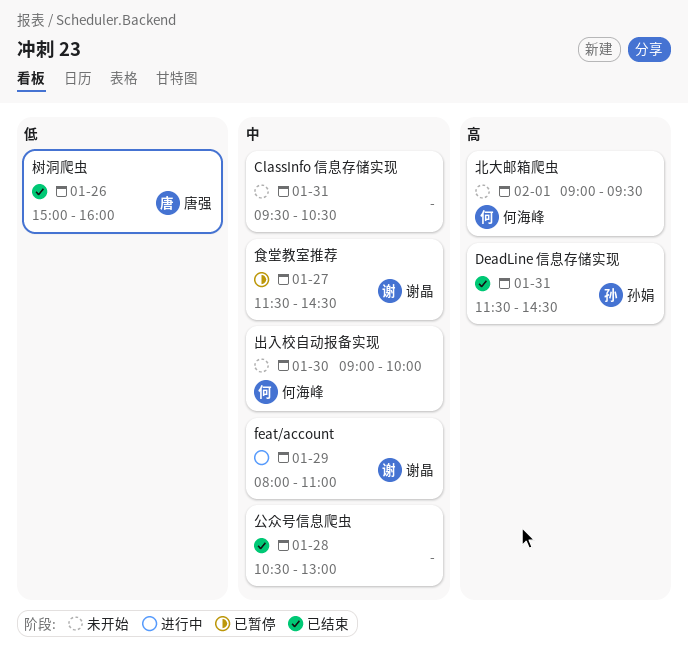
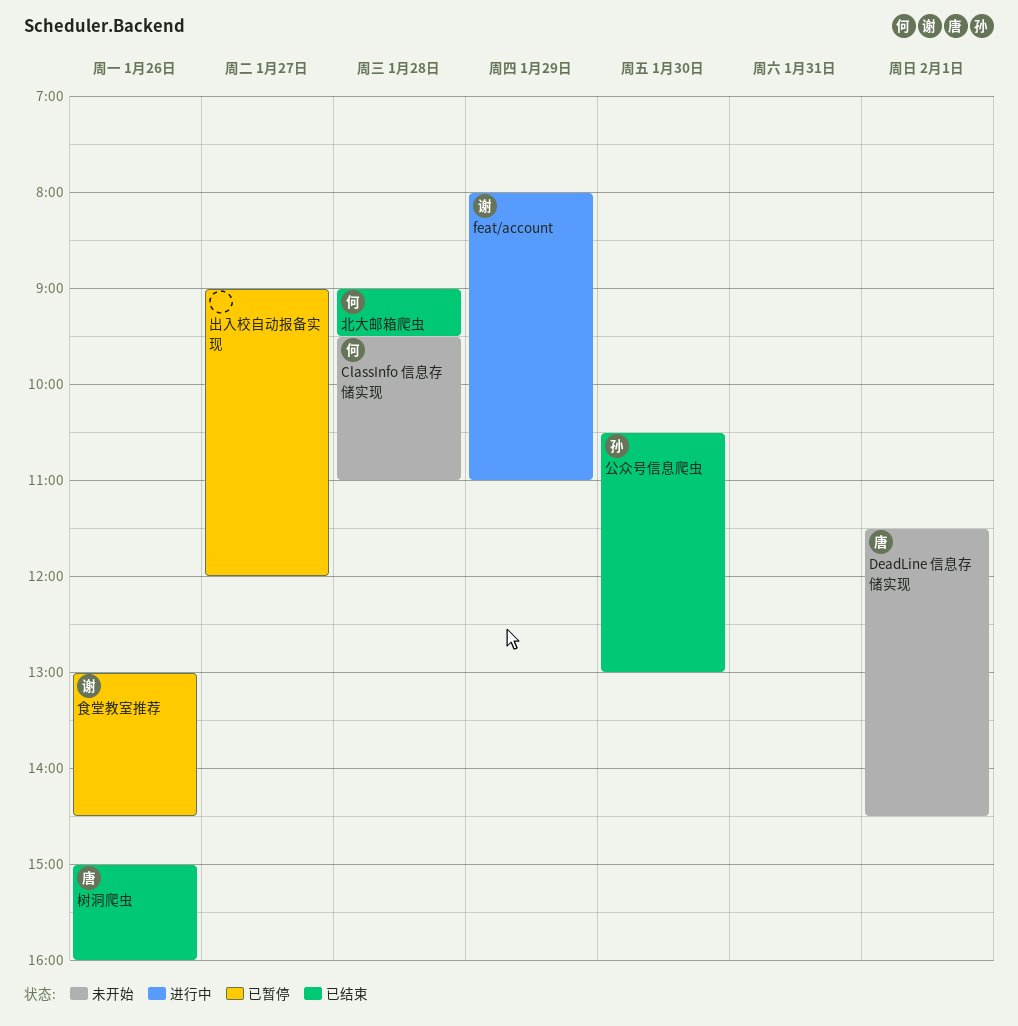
ClassInfo 信息存储实现, owner: none -> 何海峰
ClassInfo 信息存储实现, day: Jan 31 -> Jan 28
ClassInfo 信息存储实现, ends: 10:30 -> 11:00
DeadLine 信息存储实现, status: 已结束 -> 未开始
DeadLine 信息存储实现, owner: 孙娟 -> 唐强
DeadLine 信息存储实现, day: Jan 31 -> Feb 1
公众号信息爬虫, owner: none -> 孙娟
公众号信息爬虫, day: Jan 28 -> Jan 30
出入校自动报备实现, status: 未开始 -> 已暂停
出入校自动报备实现, owner: 何海峰 -> none
出入校自动报备实现, day: Jan 30 -> Jan 27
出入校自动报备实现, ends: 10:00 -> 12:00
北大邮箱爬虫, status: 未开始 -> 已结束
北大邮箱爬虫, day: Feb 1 -> Jan 28
食堂教室推荐, day: Jan 27 -> Jan 26
食堂教室推荐, begins: 11:30 -> 13:00

